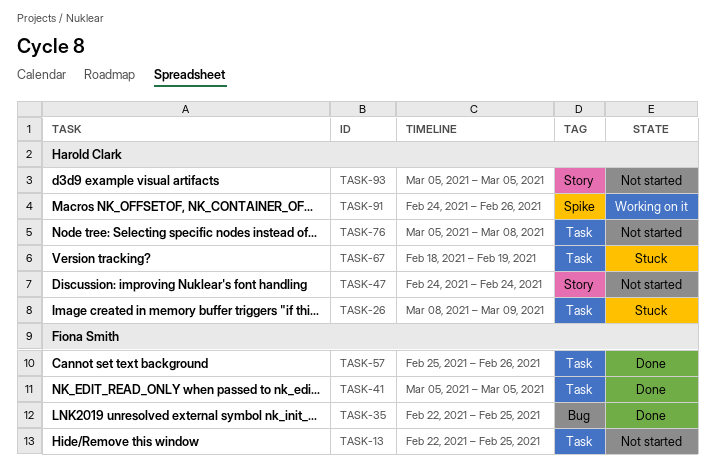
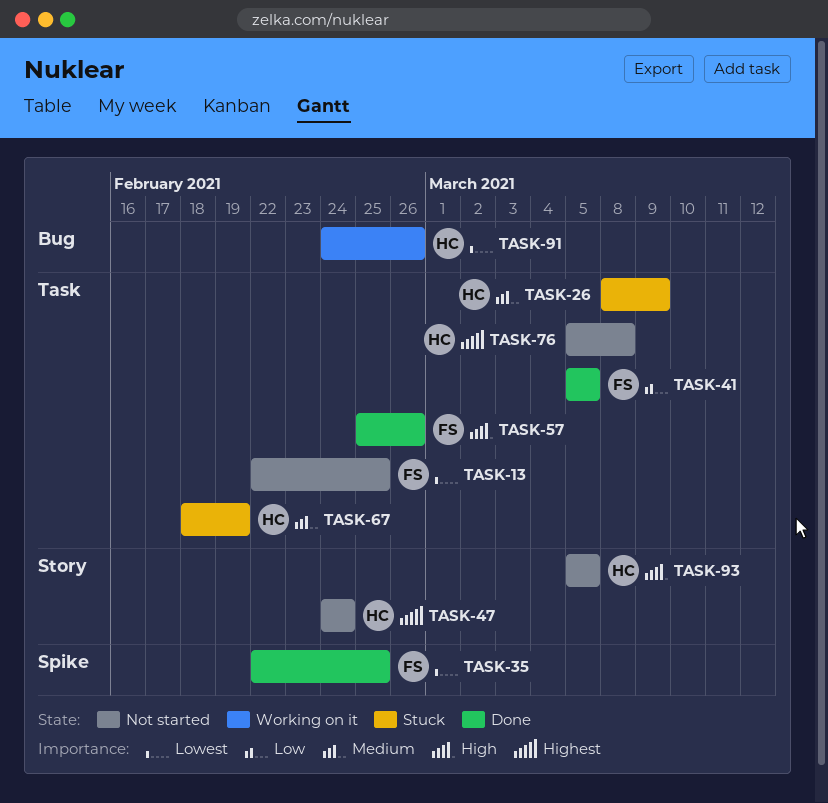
TASK-35, label: Bug -> Spike
TASK-91, label: Spike -> Bug

